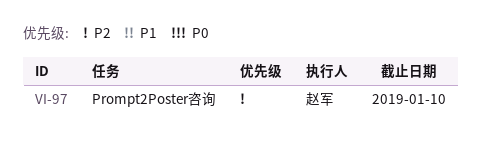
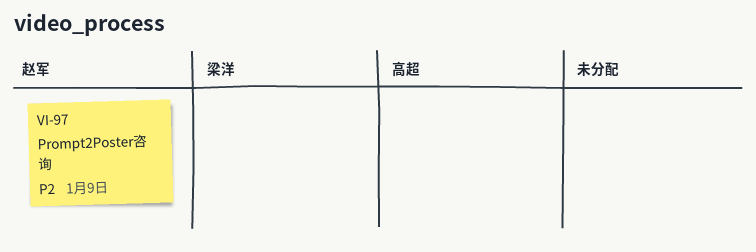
VI-97, due: Jan 10 -> Jan 9

